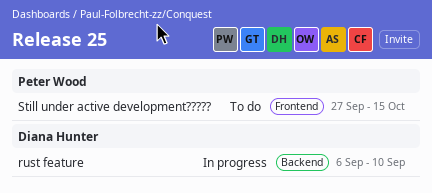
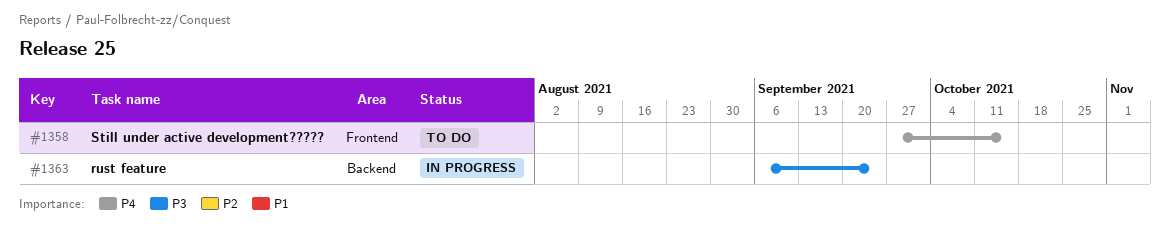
rust feature, due: Sep 10 -> Sep 24

